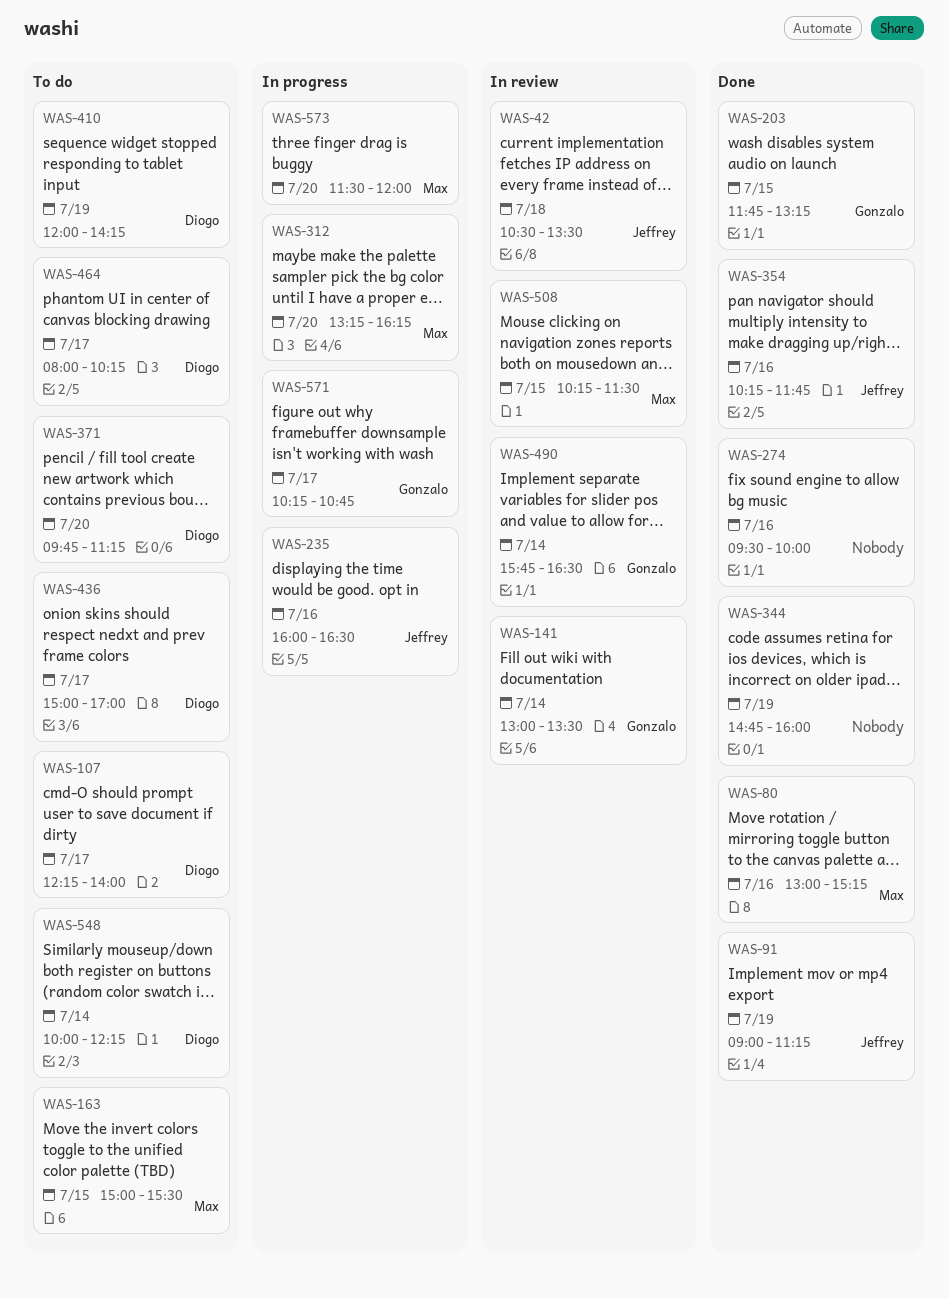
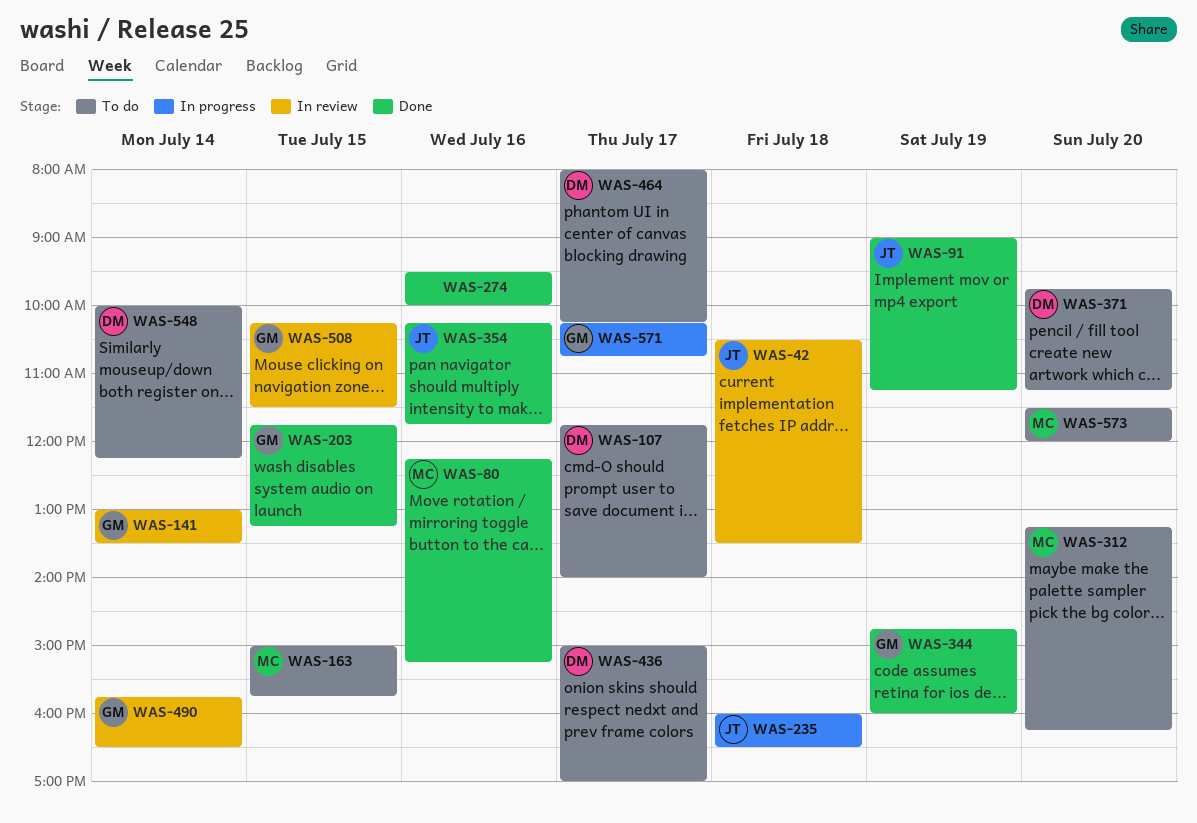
WAS-80, begins: 13:00 -> 12:15
WAS-107, begins: 12:15 -> 11:45
WAS-163, ends: 15:30 -> 15:45
WAS-235, day: Jul 16 -> Jul 18
WAS-312, status: In progress -> To do
WAS-344, owner: none -> Gonzalo
WAS-410: present -> none
WAS-508, owner: Max -> Gonzalo
WAS-573, status: In progress -> To do

